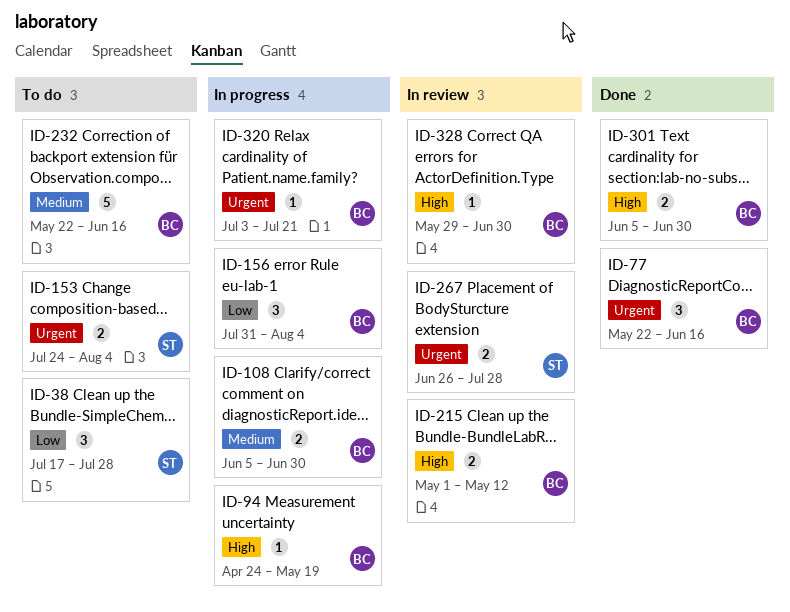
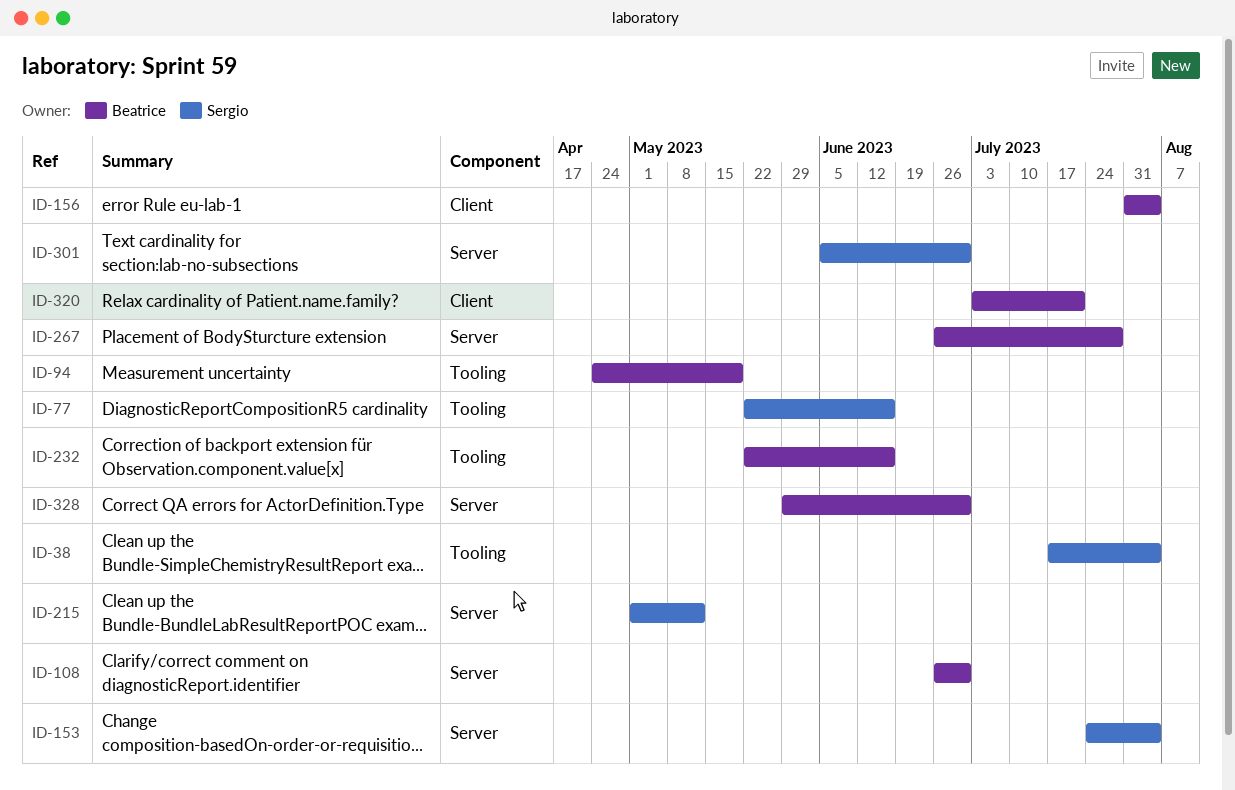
ID-38, due: Jul 28 -> Aug 4
ID-77, owner: Beatrice -> Sergio
ID-108, start: Jun 5 -> Jun 26
ID-215, owner: Beatrice -> Sergio
ID-267, owner: Sergio -> Beatrice
ID-301, owner: Beatrice -> Sergio

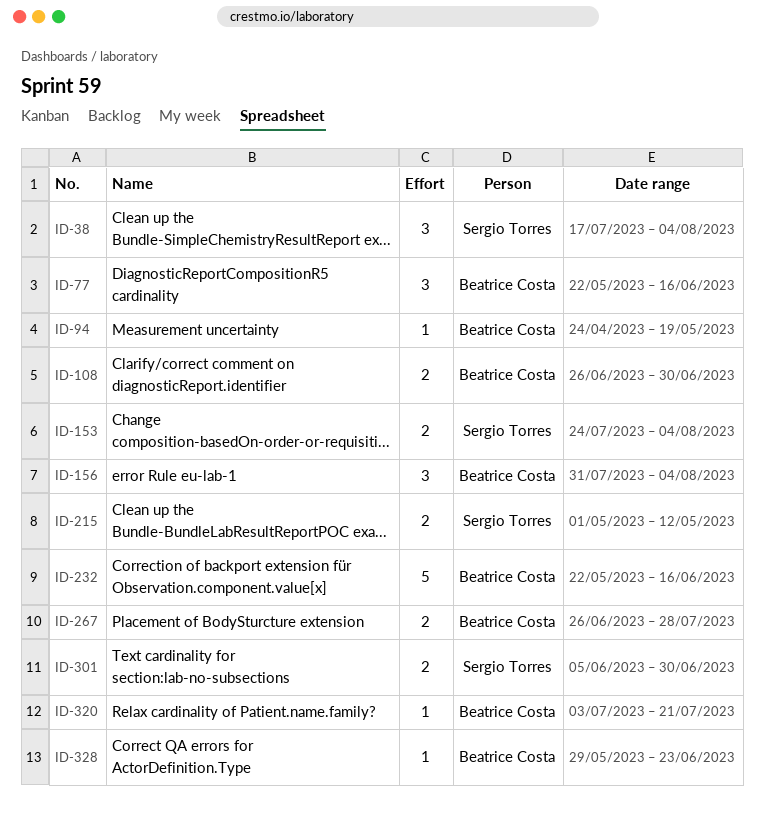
ID-77, owner: Sergio Torres -> Beatrice Costa
ID-328, due: Jun 30 -> Jun 23

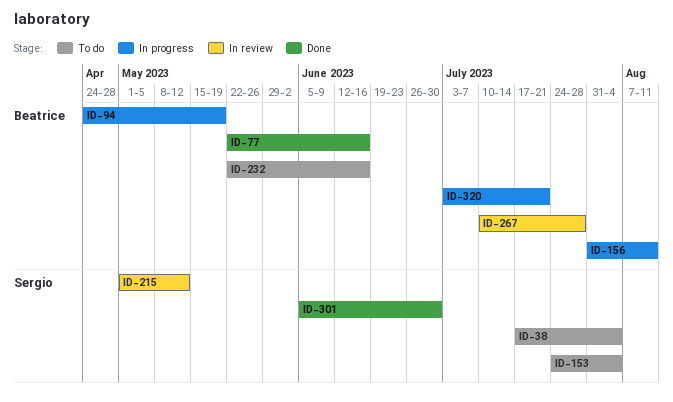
ID-108: present -> none
ID-156, due: Aug 4 -> Aug 11
ID-267, start: Jun 26 -> Jul 10
ID-328: present -> none

